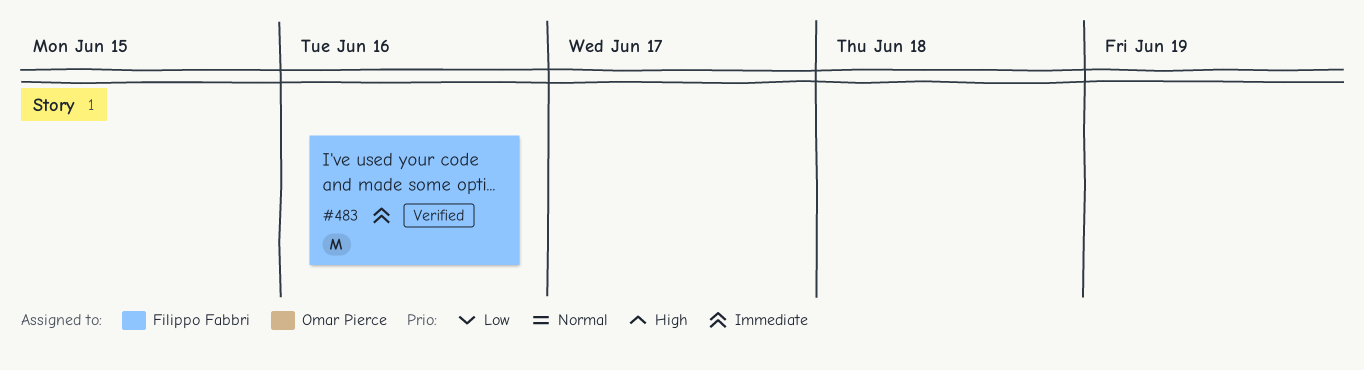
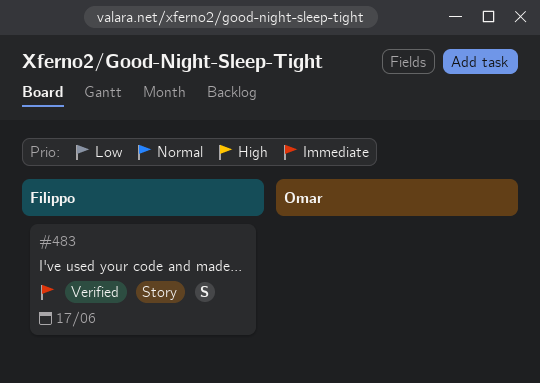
#483, estimate: M -> S
#483, due: Jun 16 -> Jun 17

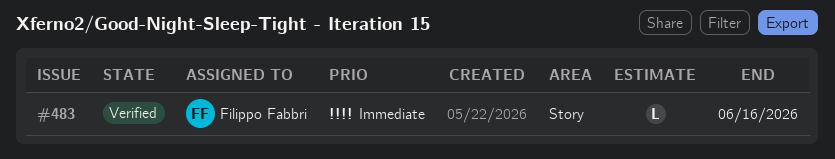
#483, estimate: S -> L
#483, due: Jun 17 -> Jun 16

